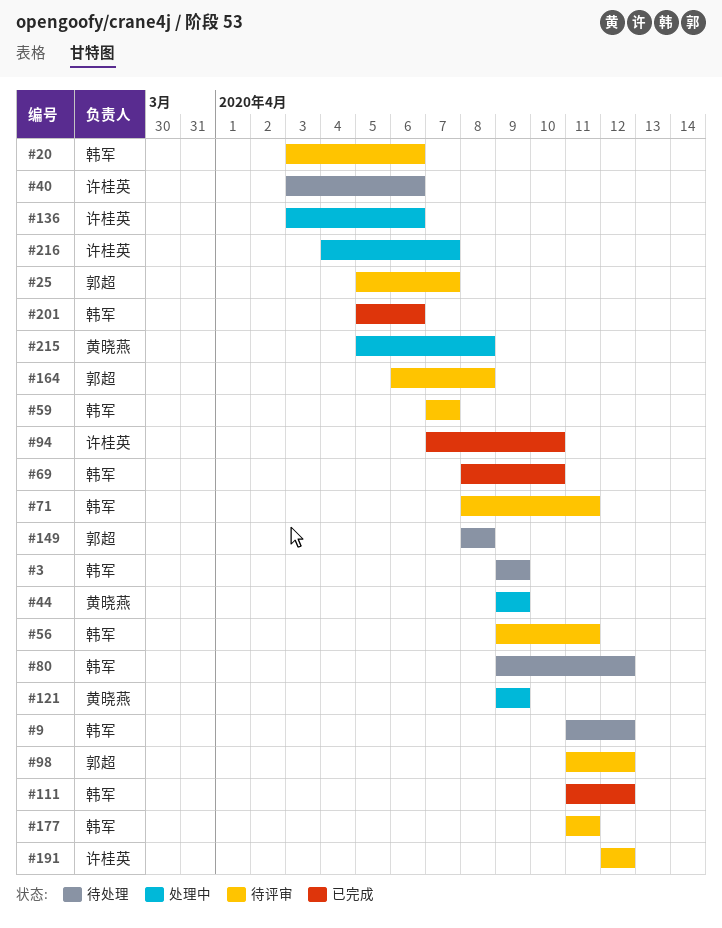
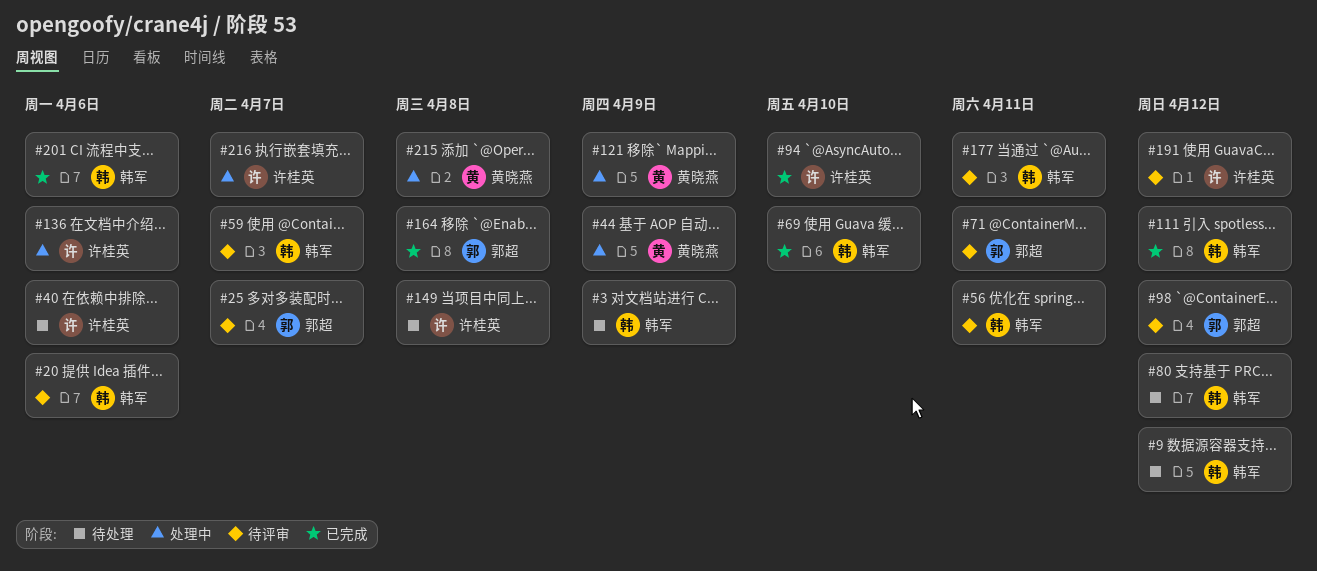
#71, owner: 韩军 -> 郭超
#149, owner: 郭超 -> 许桂英
#164, status: 待评审 -> 已完成

